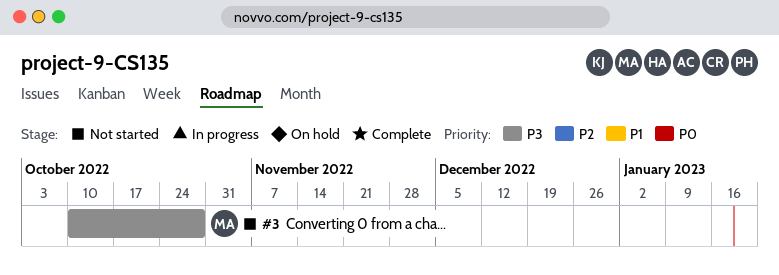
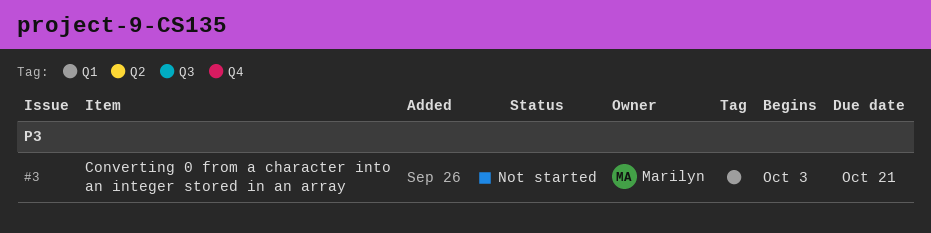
#3, start: Oct 10 -> Oct 3
#3, due: Oct 28 -> Oct 21

